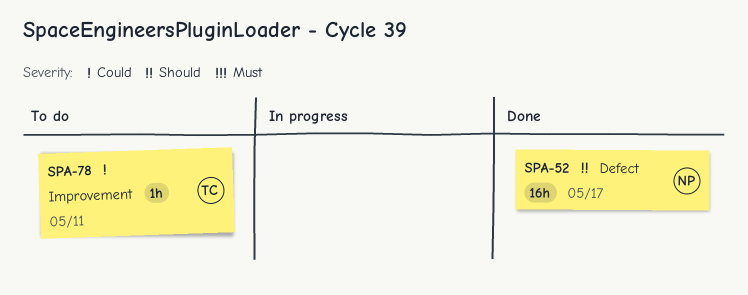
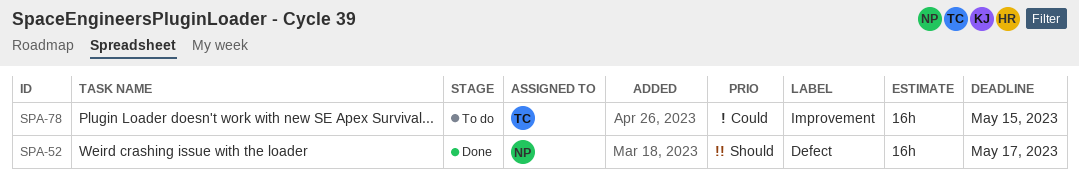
SPA-78, estimate: 1h -> 16h
SPA-78, due: May 11 -> May 15

